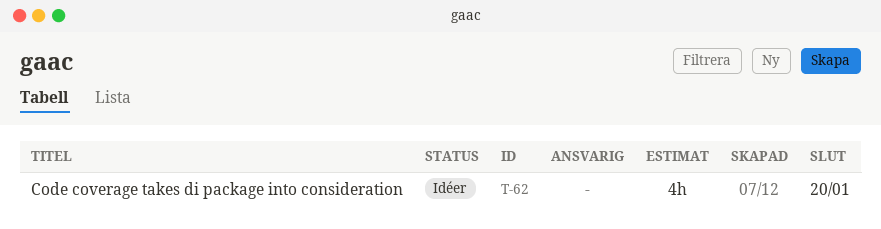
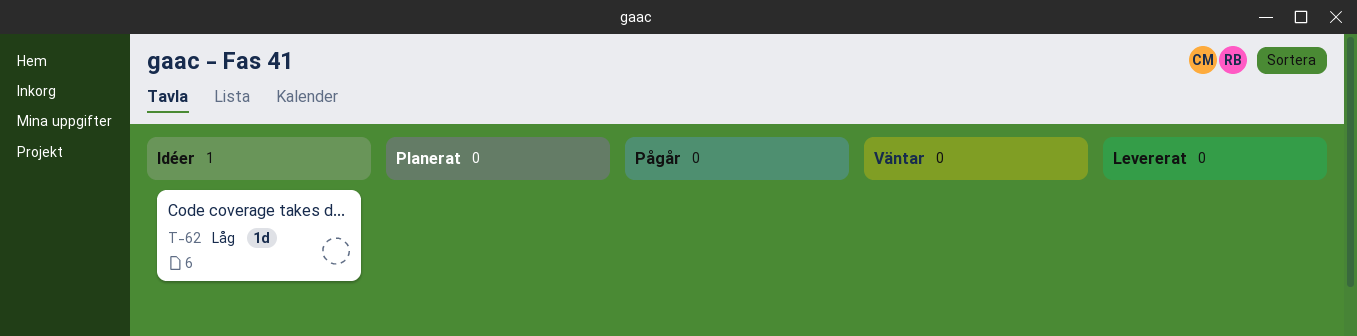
T-62, estimate: 4h -> 1d

